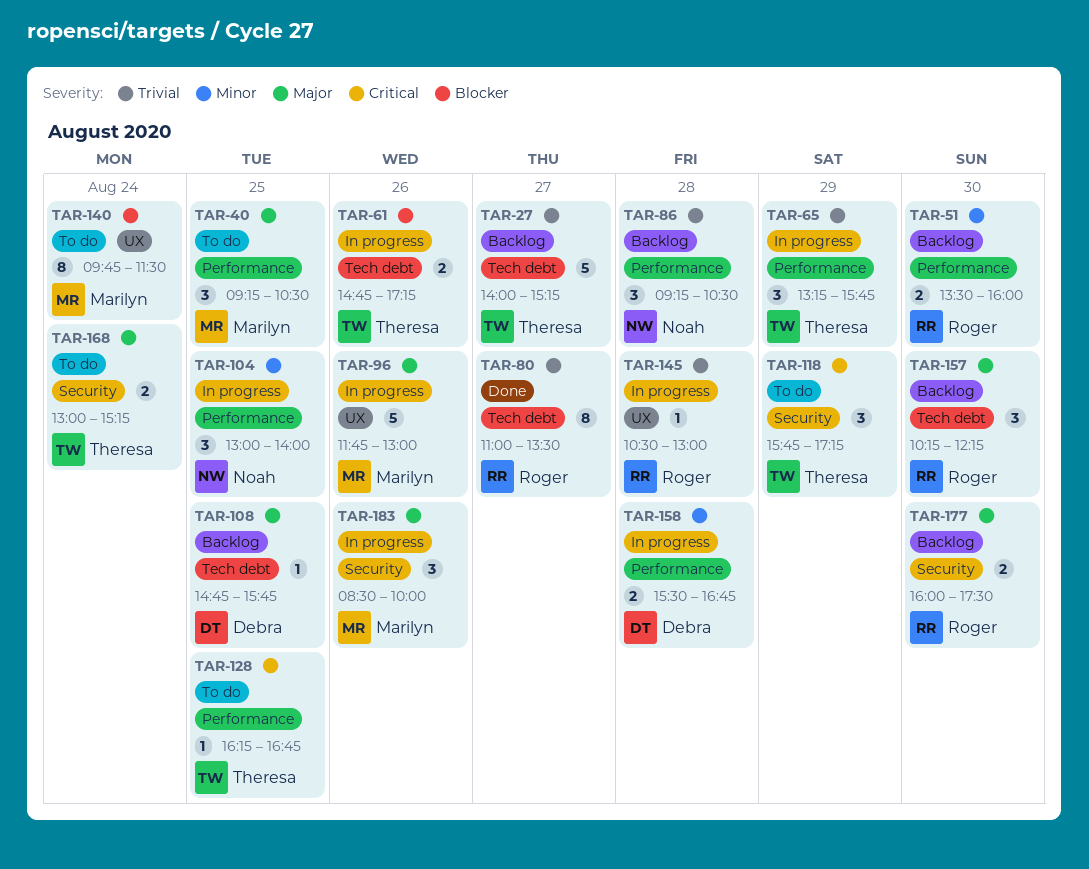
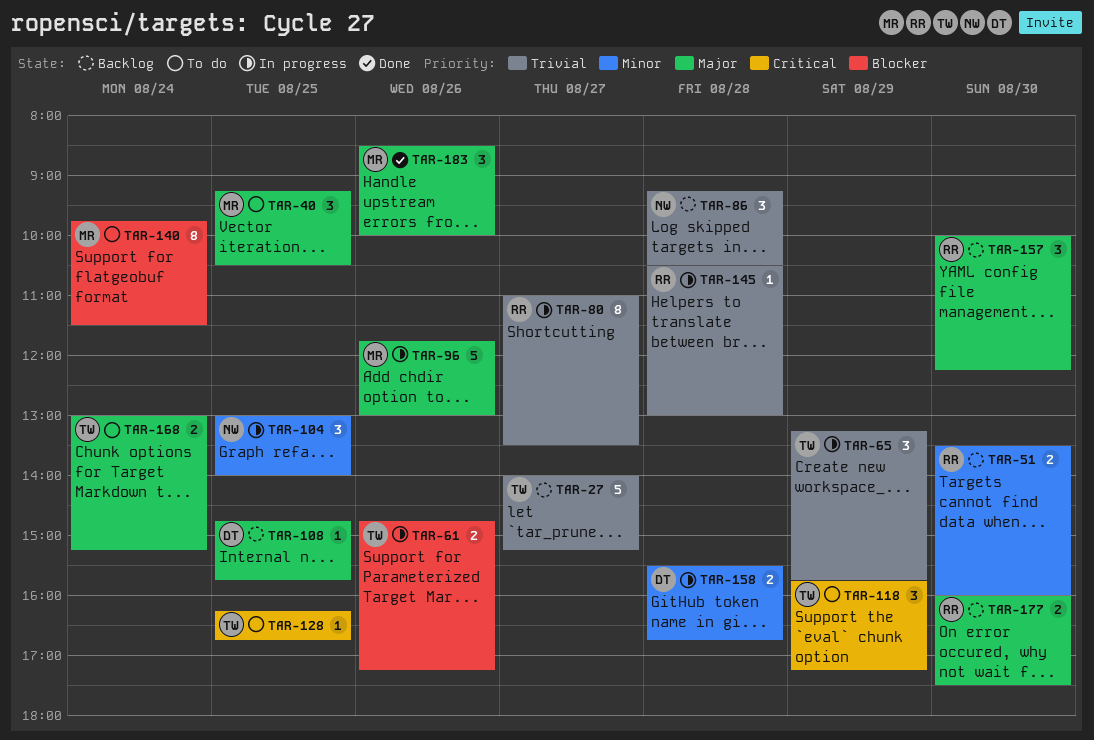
TAR-80, status: Done -> In progress
TAR-157, begins: 10:15 -> 10:00
TAR-183, status: In progress -> Done

